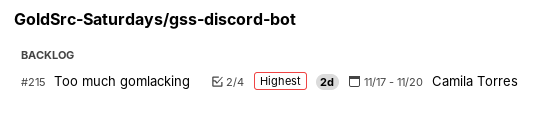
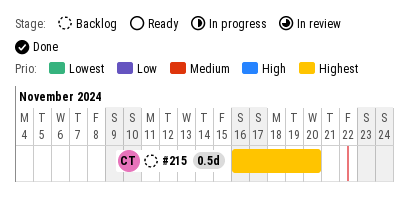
#215, estimate: 2d -> 0.5d
#215, start: Nov 17 -> Nov 16

